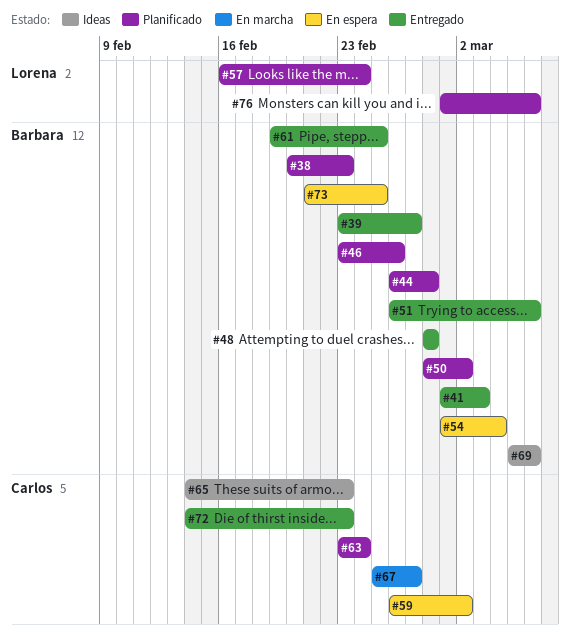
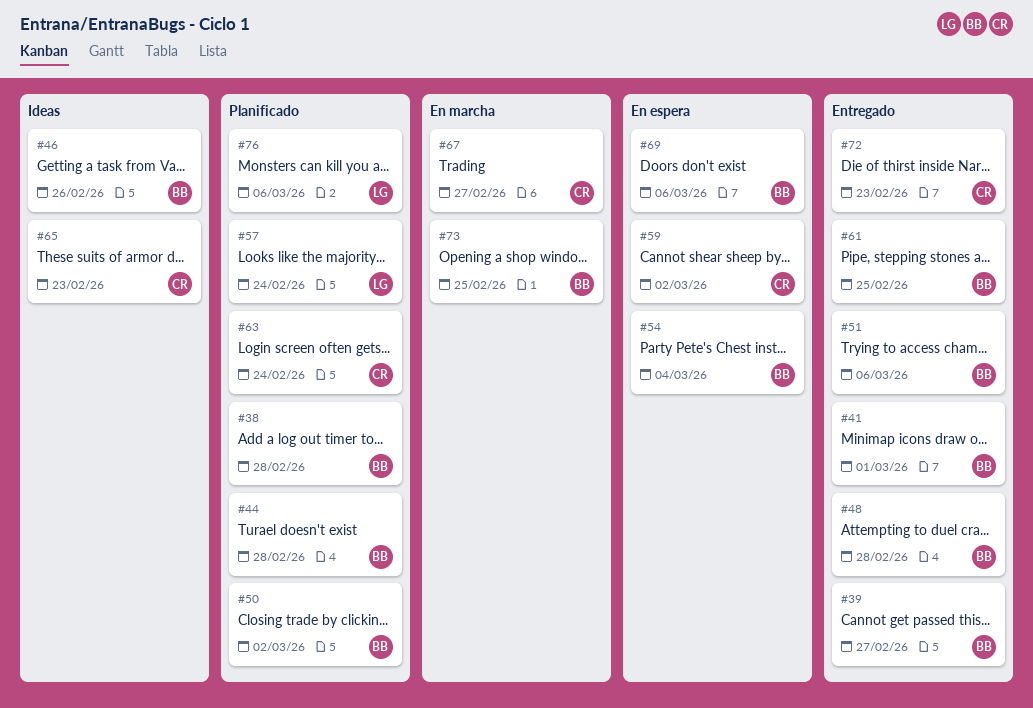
#38, due: Feb 23 -> Feb 28
#41, due: Mar 3 -> Mar 1
#46, status: Planificado -> Ideas
#69, status: Ideas -> En espera
#73, status: En espera -> En marcha

